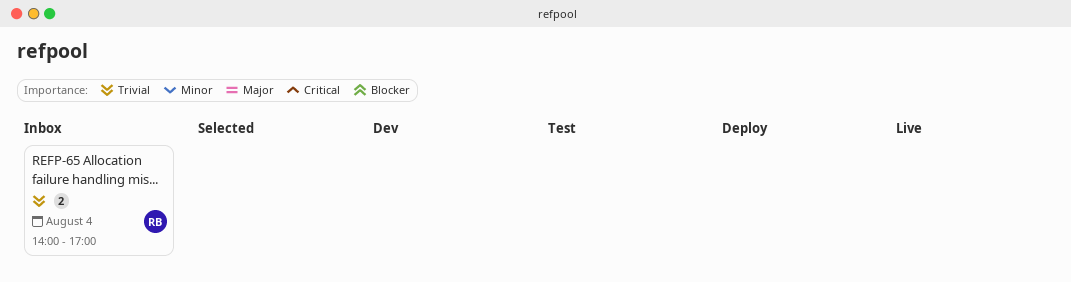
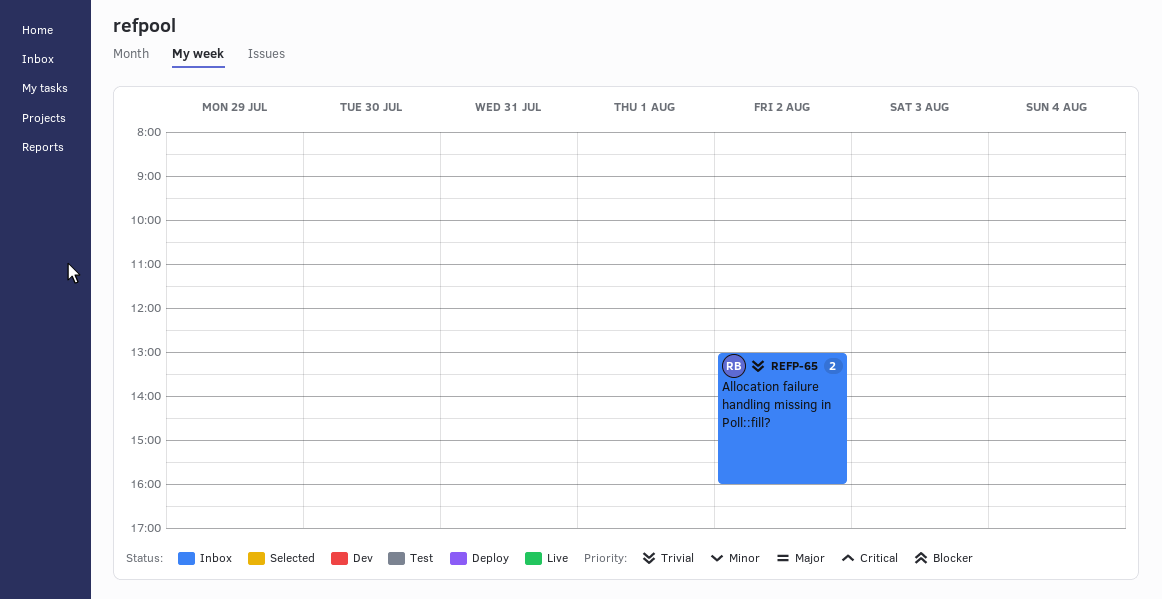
REFP-65, day: Aug 4 -> Aug 2
REFP-65, begins: 14:00 -> 13:00
REFP-65, ends: 17:00 -> 16:00

